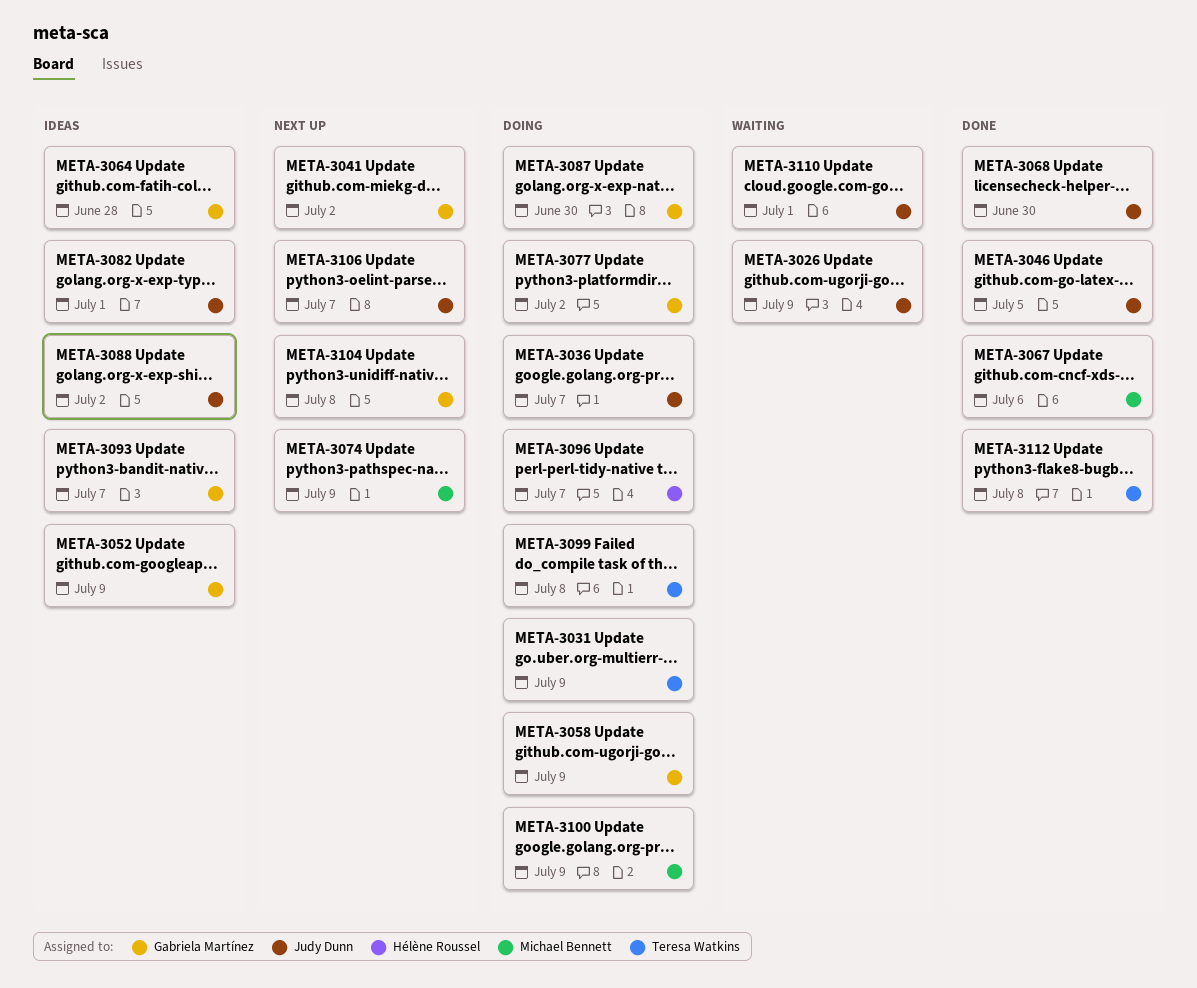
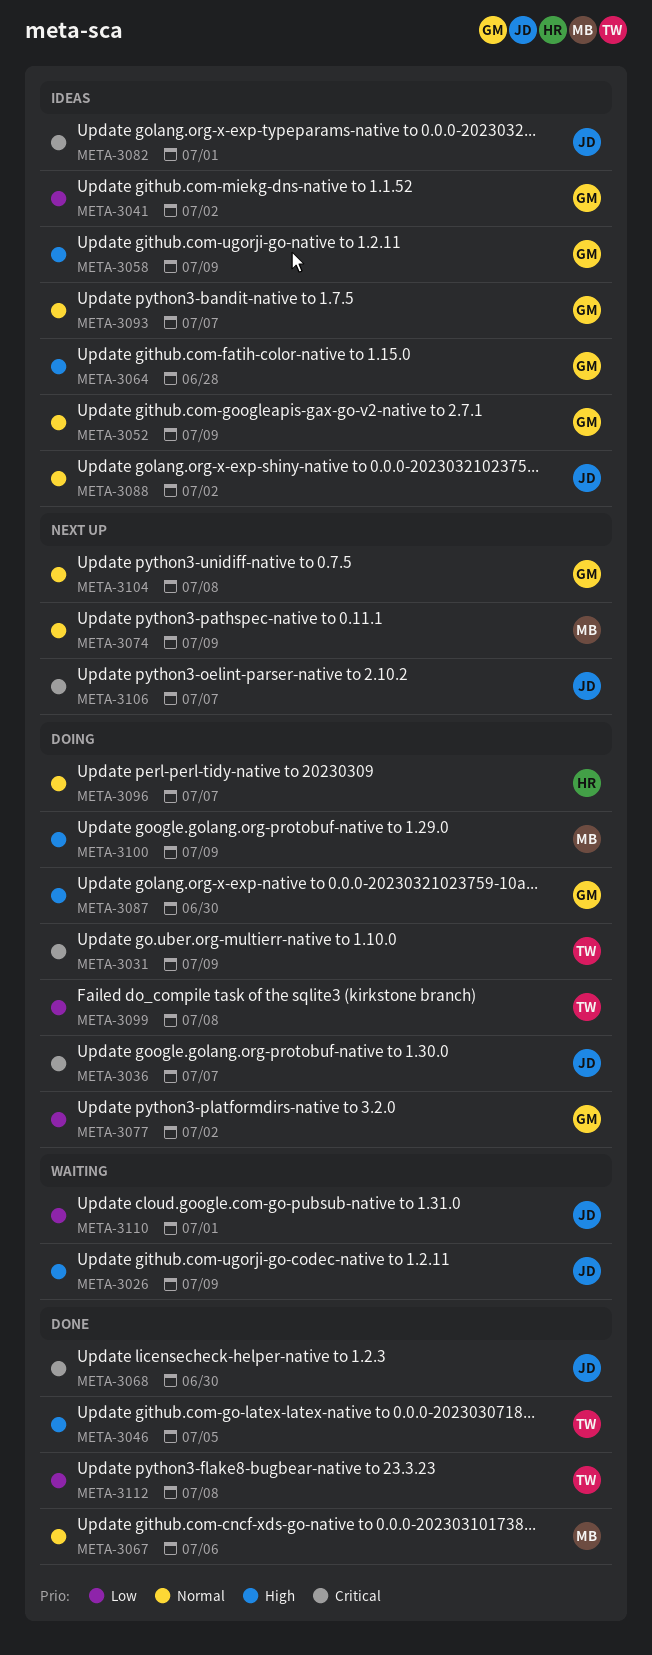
META-3041, status: Next up -> Ideas
META-3046, owner: Judy Dunn -> Teresa Watkins
META-3058, status: Doing -> Ideas

